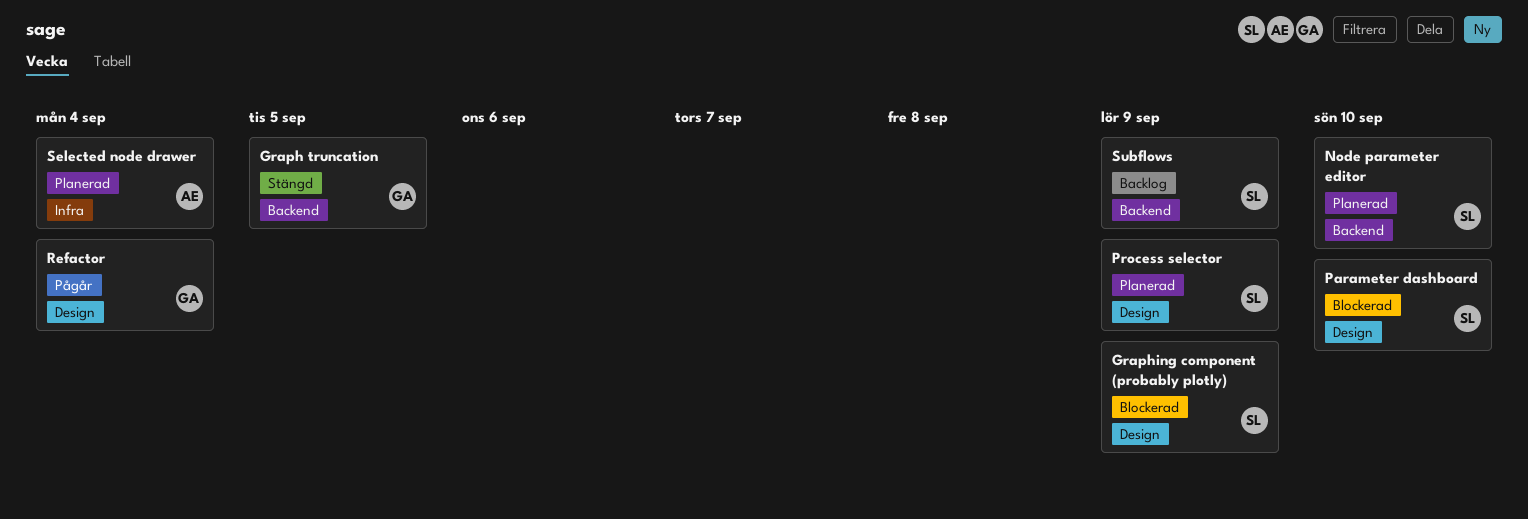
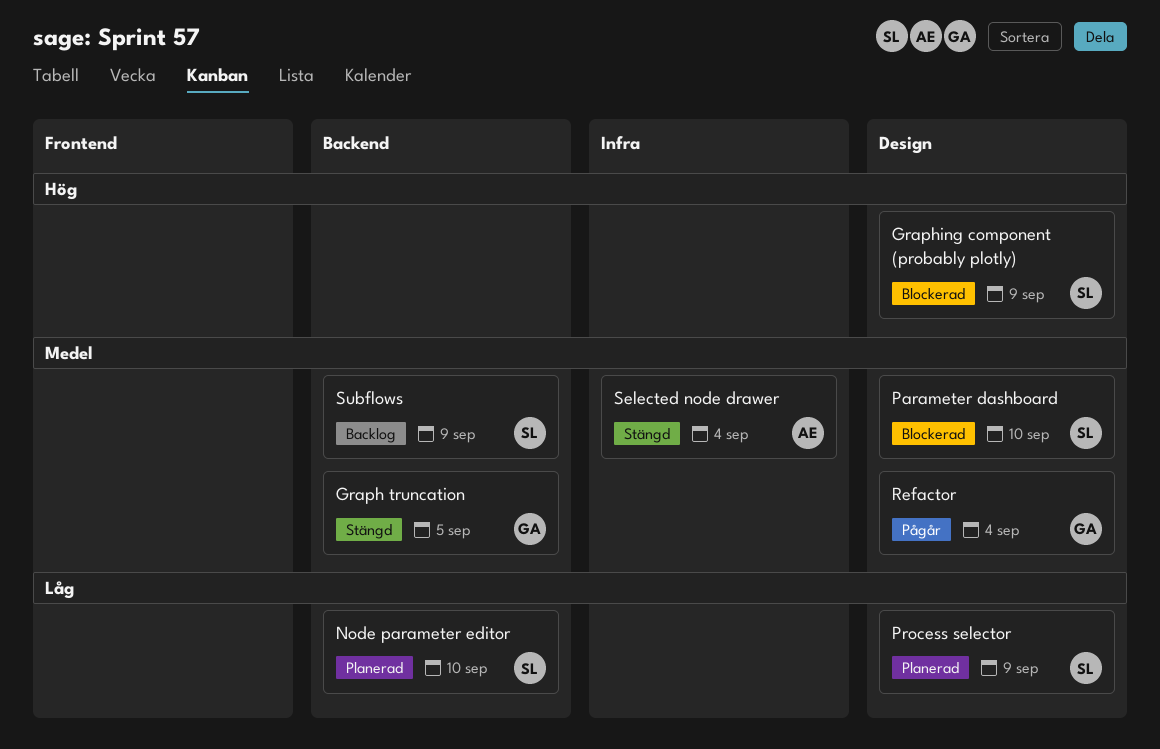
Selected node drawer, status: Planerad -> Stängd

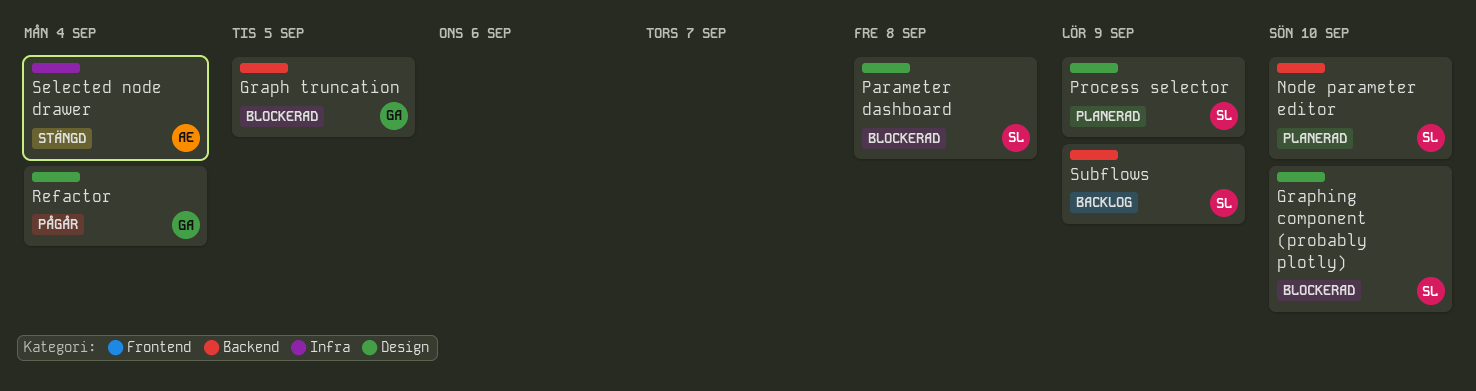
Graph truncation, status: Stängd -> Blockerad
Graphing component (probably plotly), due: Sep 9 -> Sep 10
Parameter dashboard, due: Sep 10 -> Sep 8

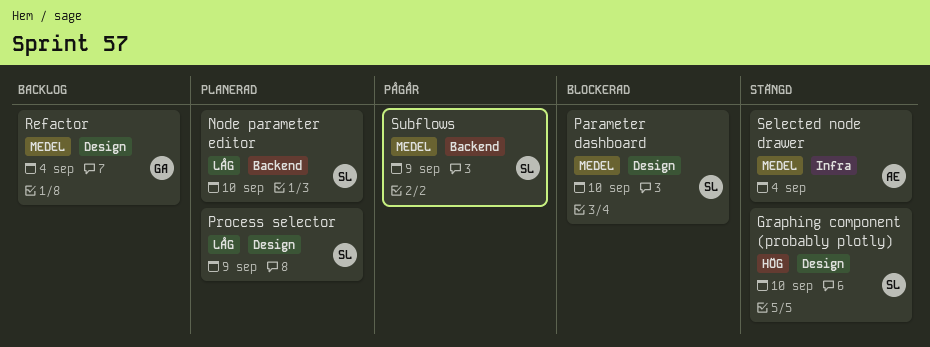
Graph truncation: present -> none
Graphing component (probably plotly), status: Blockerad -> Stängd
Parameter dashboard, due: Sep 8 -> Sep 10
Refactor, status: Pågår -> Backlog
Subflows, status: Backlog -> Pågår

